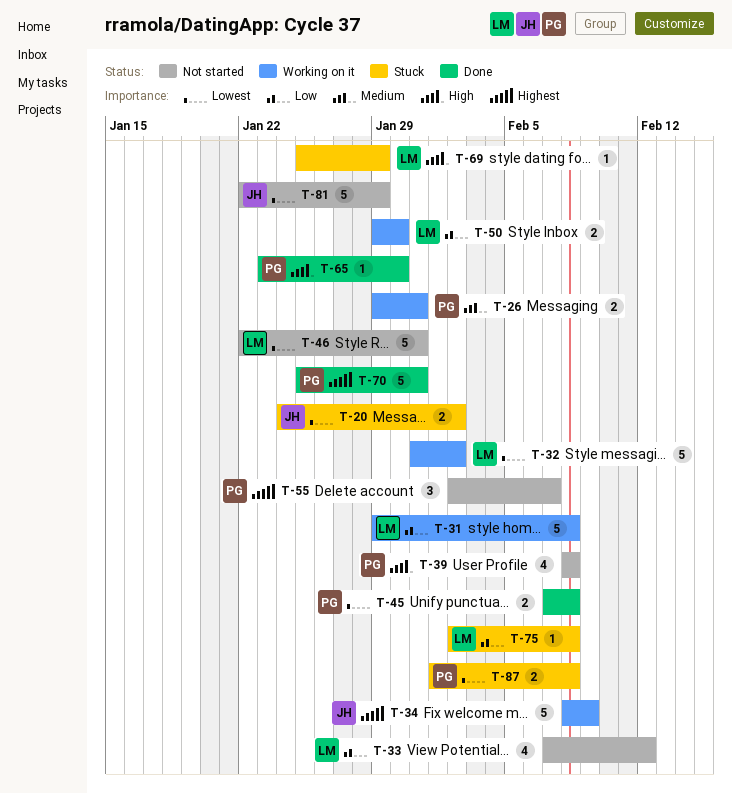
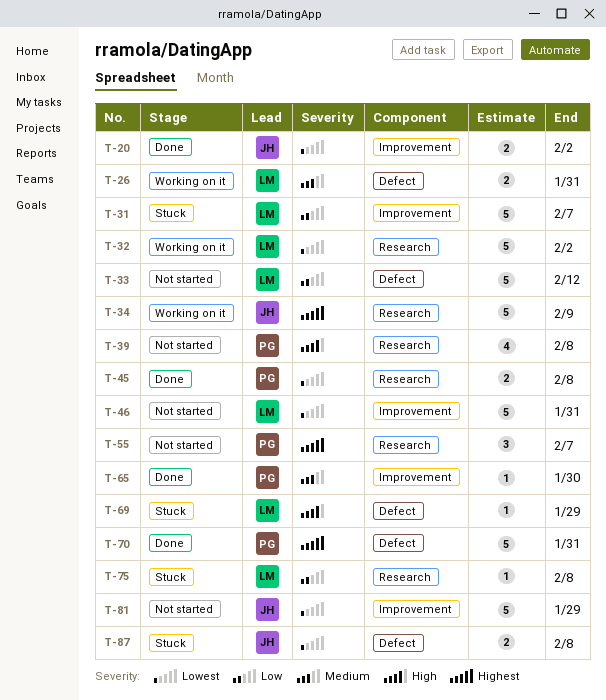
T-20, status: Stuck -> Done
T-26, owner: PG -> LM
T-31, status: Working on it -> Stuck
T-31, due: Feb 8 -> Feb 7
T-33, estimate: 4 -> 5
T-50: present -> none
T-65, priority: High -> Medium
T-87, owner: PG -> JH

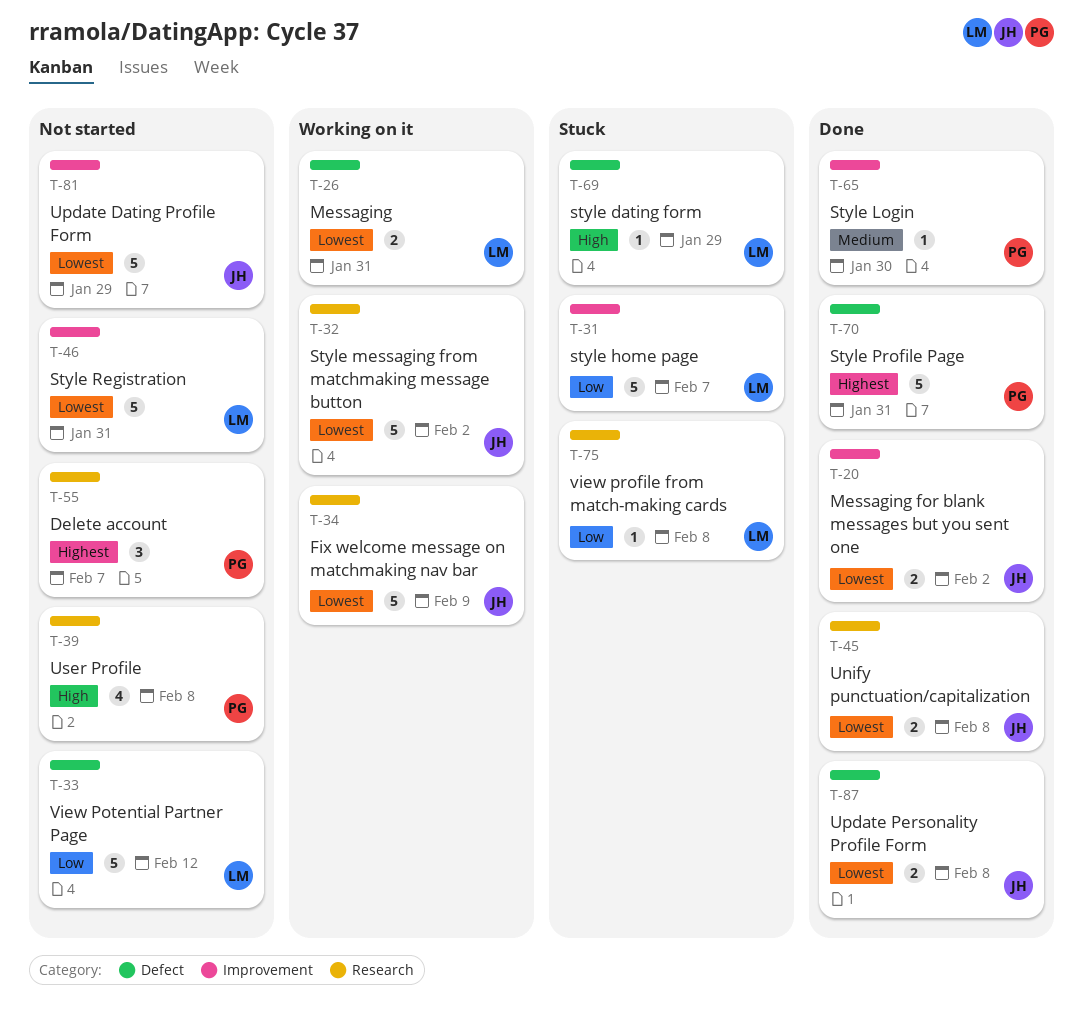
T-26, priority: Medium -> Lowest
T-32, owner: LM -> JH
T-34, priority: Highest -> Lowest
T-45, owner: PG -> JH
T-87, status: Stuck -> Done

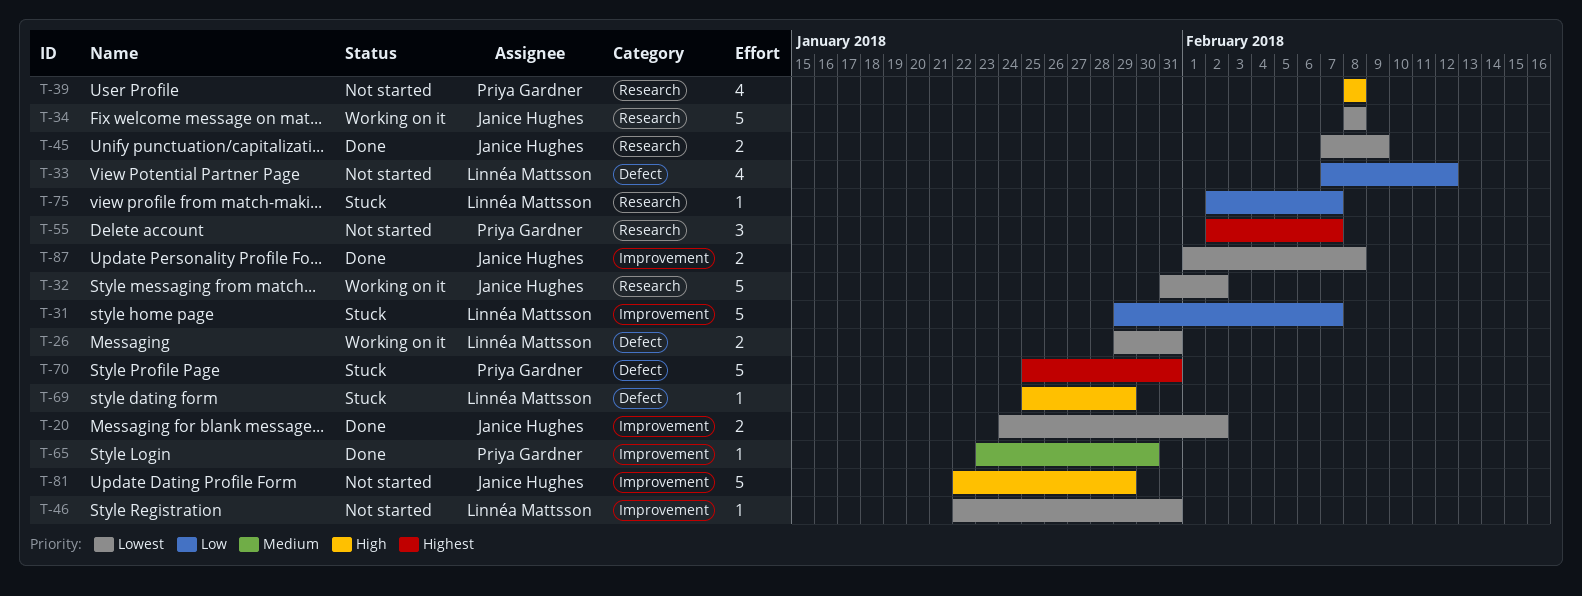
T-33, estimate: 5 -> 4
T-34, due: Feb 9 -> Feb 8
T-45, due: Feb 8 -> Feb 9
T-46, estimate: 5 -> 1
T-70, status: Done -> Stuck
T-75, due: Feb 8 -> Feb 7
T-81, priority: Lowest -> High
T-87, label: Defect -> Improvement

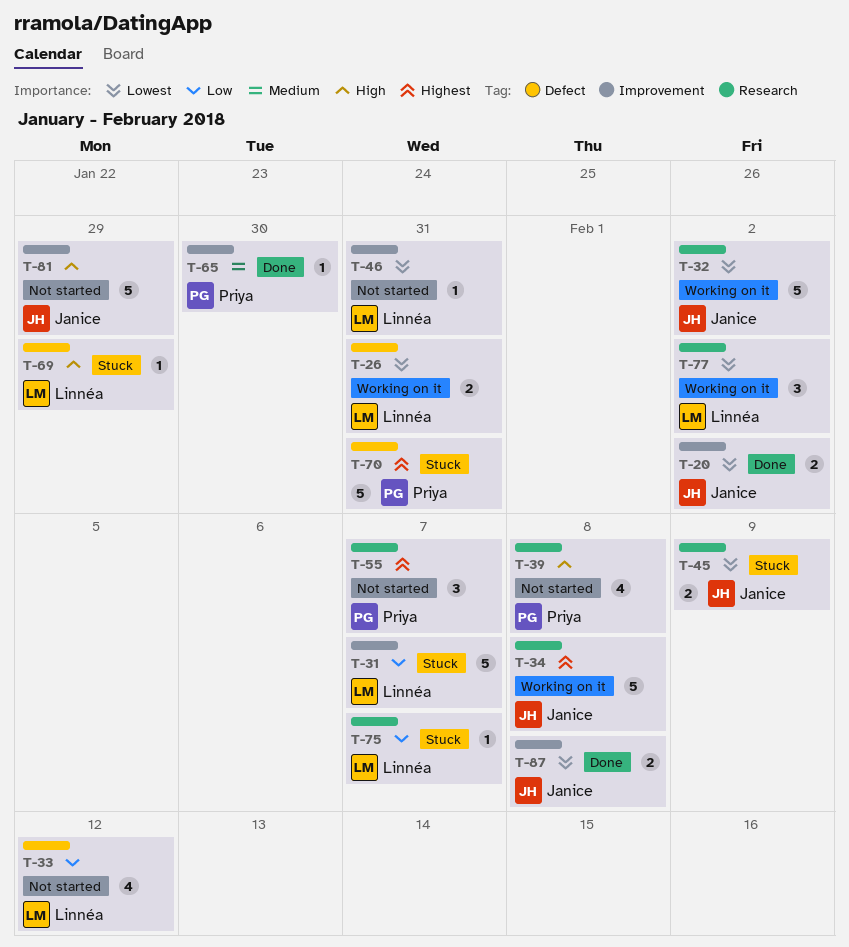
T-34, priority: Lowest -> Highest
T-45, status: Done -> Stuck
T-77: none -> present

